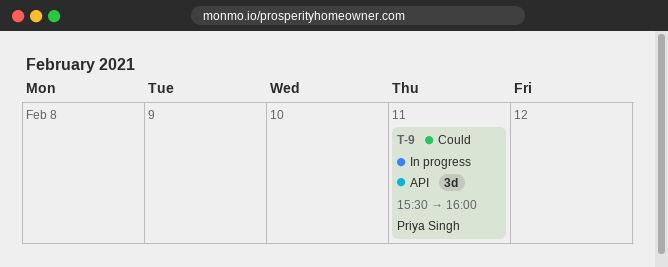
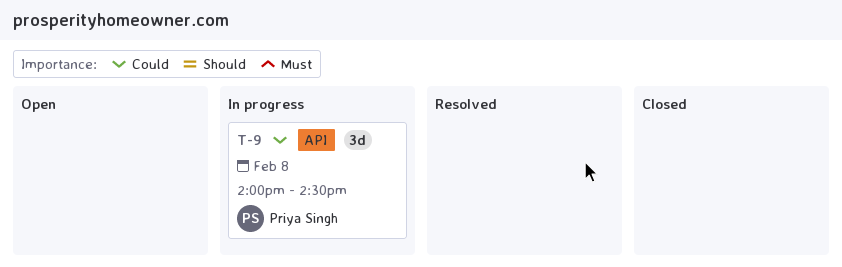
T-9, day: Feb 11 -> Feb 8
T-9, begins: 15:30 -> 14:00
T-9, ends: 16:00 -> 14:30

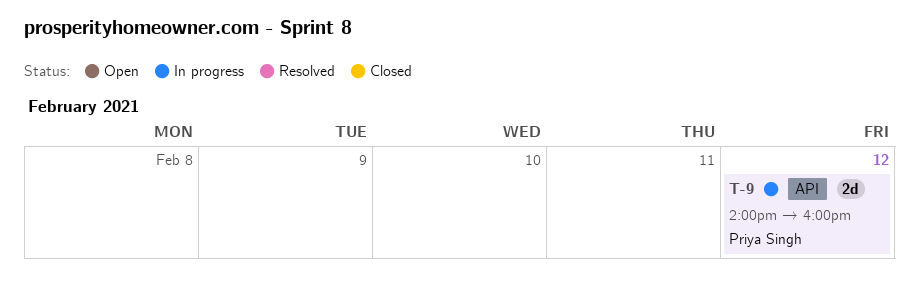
T-9, estimate: 3d -> 2d
T-9, day: Feb 8 -> Feb 12
T-9, ends: 14:30 -> 16:00

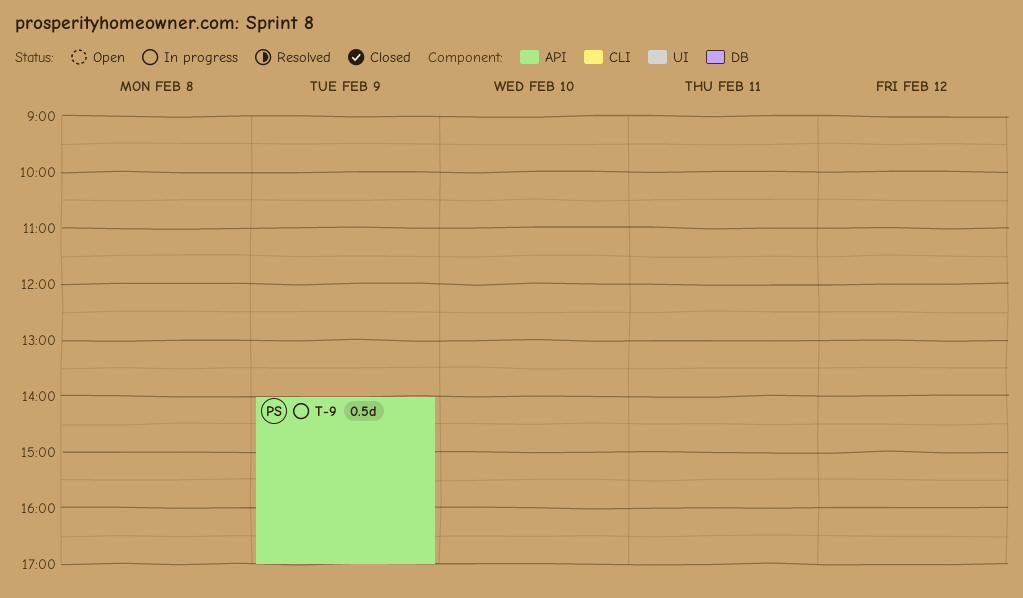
T-9, estimate: 2d -> 0.5d
T-9, day: Feb 12 -> Feb 9
T-9, ends: 16:00 -> 17:00

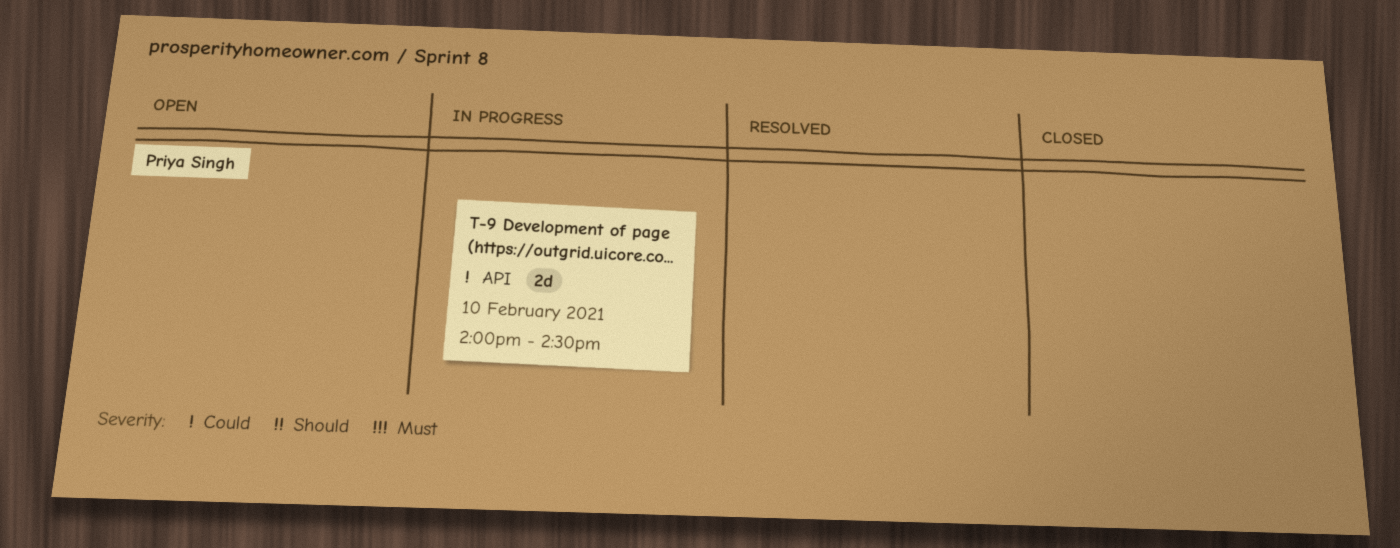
T-9, estimate: 0.5d -> 2d
T-9, day: Feb 9 -> Feb 10
T-9, ends: 17:00 -> 14:30

